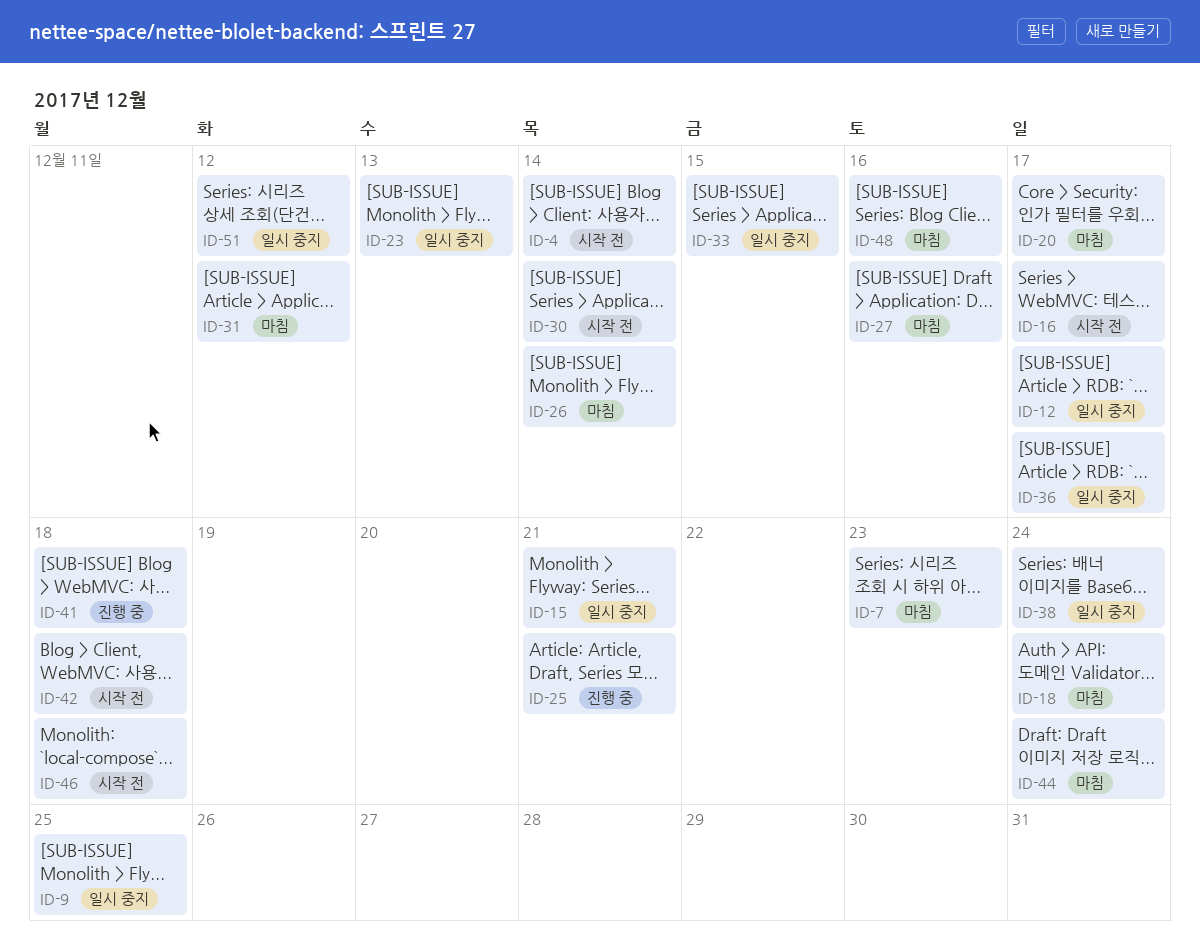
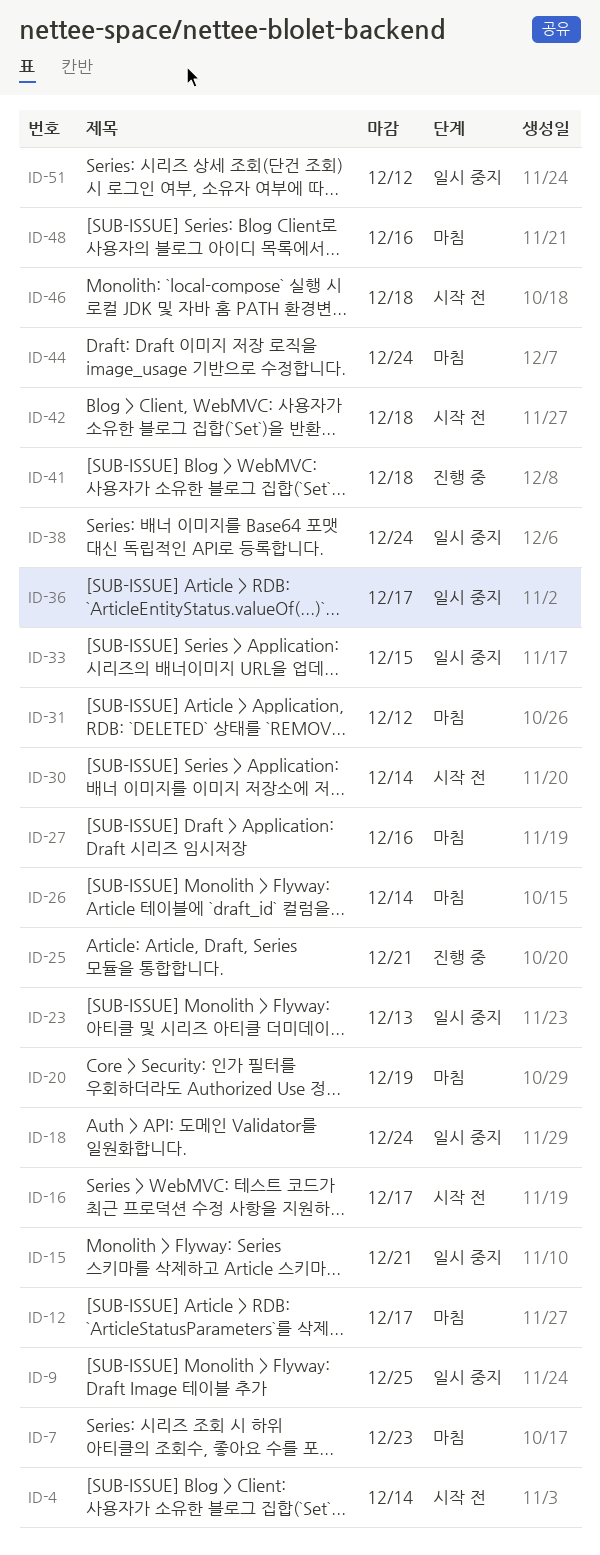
ID-12, status: 일시 중지 -> 마침
ID-18, status: 마침 -> 일시 중지
ID-20, due: Dec 17 -> Dec 19

